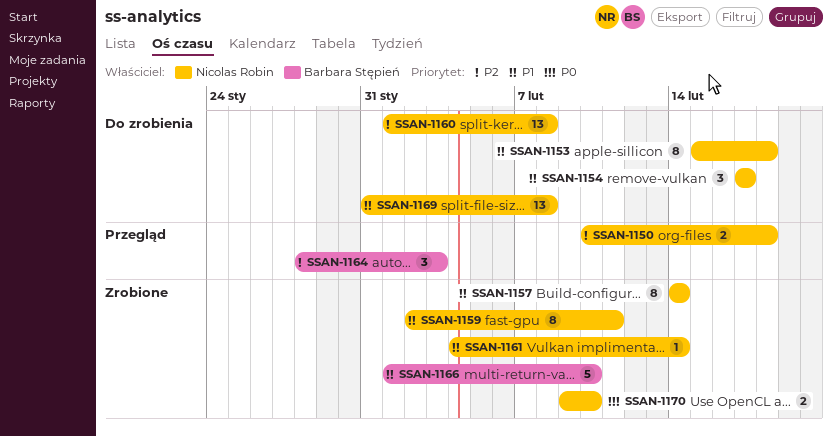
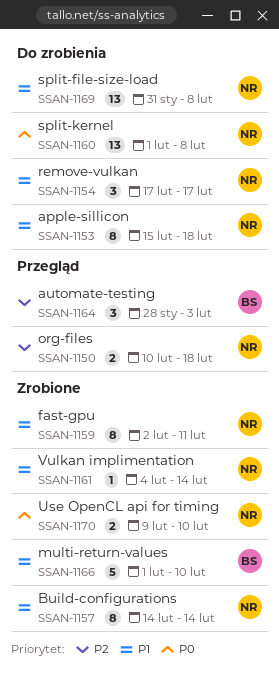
SSAN-1160, priority: P2 -> P0

